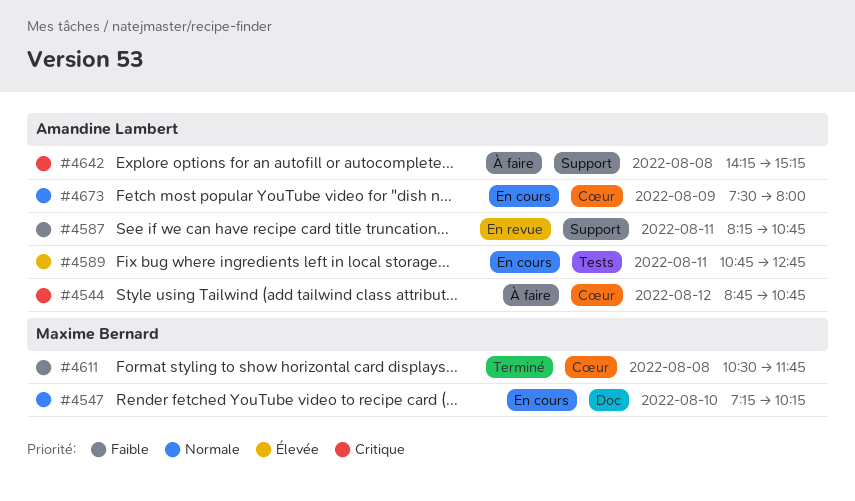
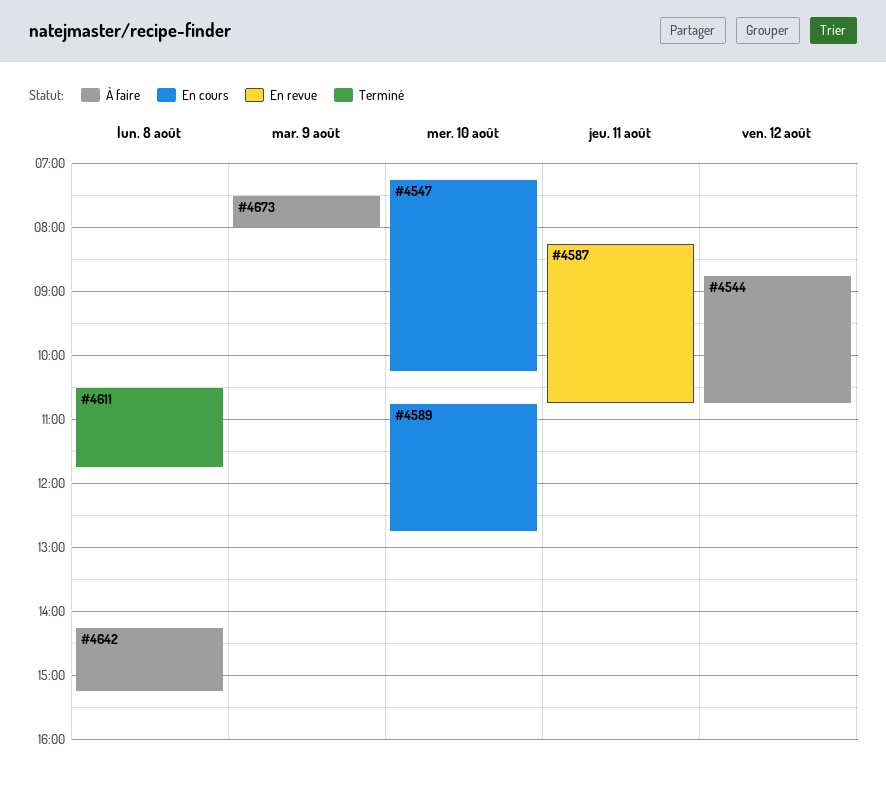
#4589, day: Aug 11 -> Aug 10
#4673, status: En cours -> À faire

